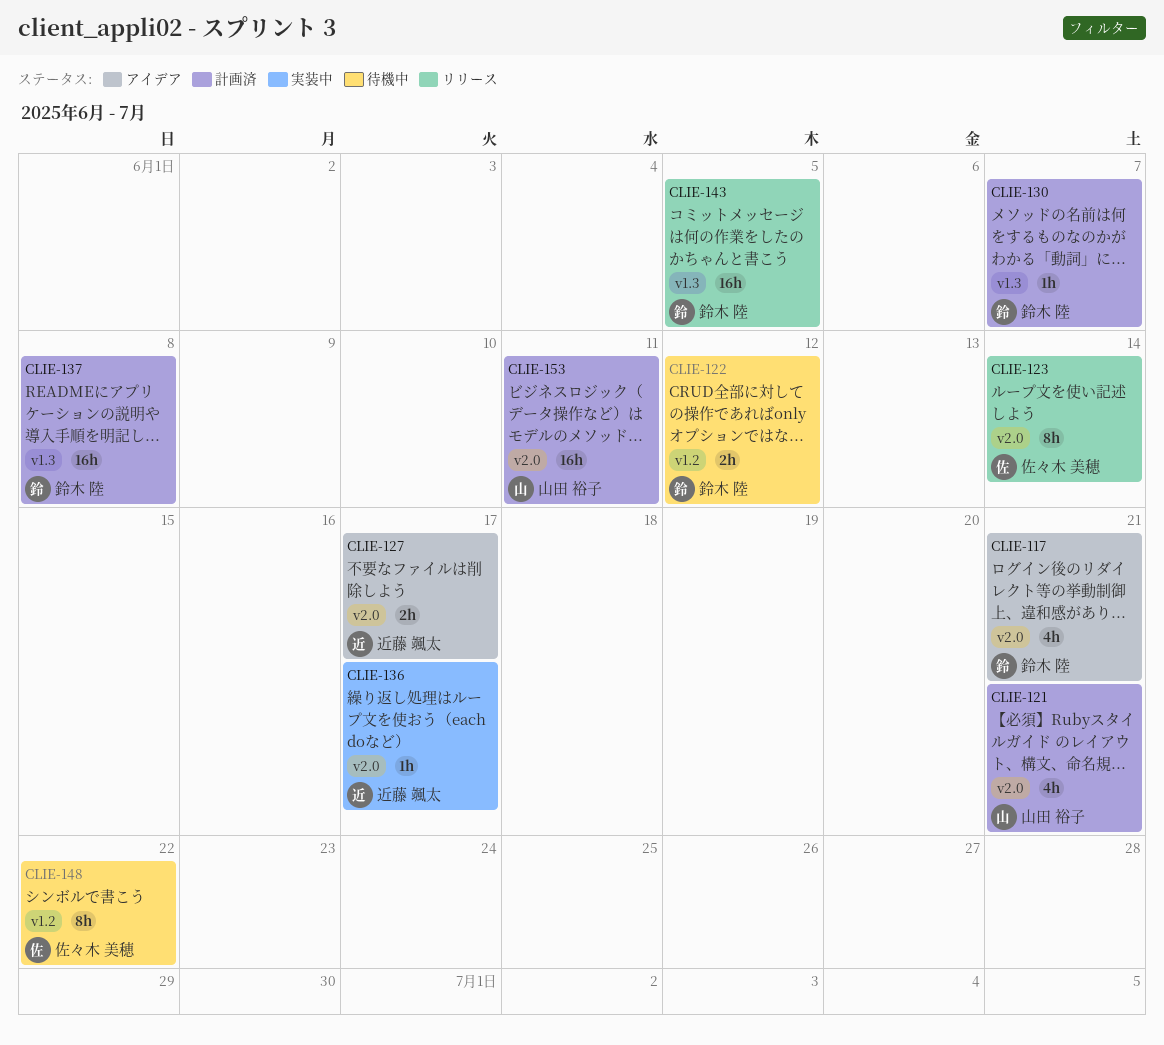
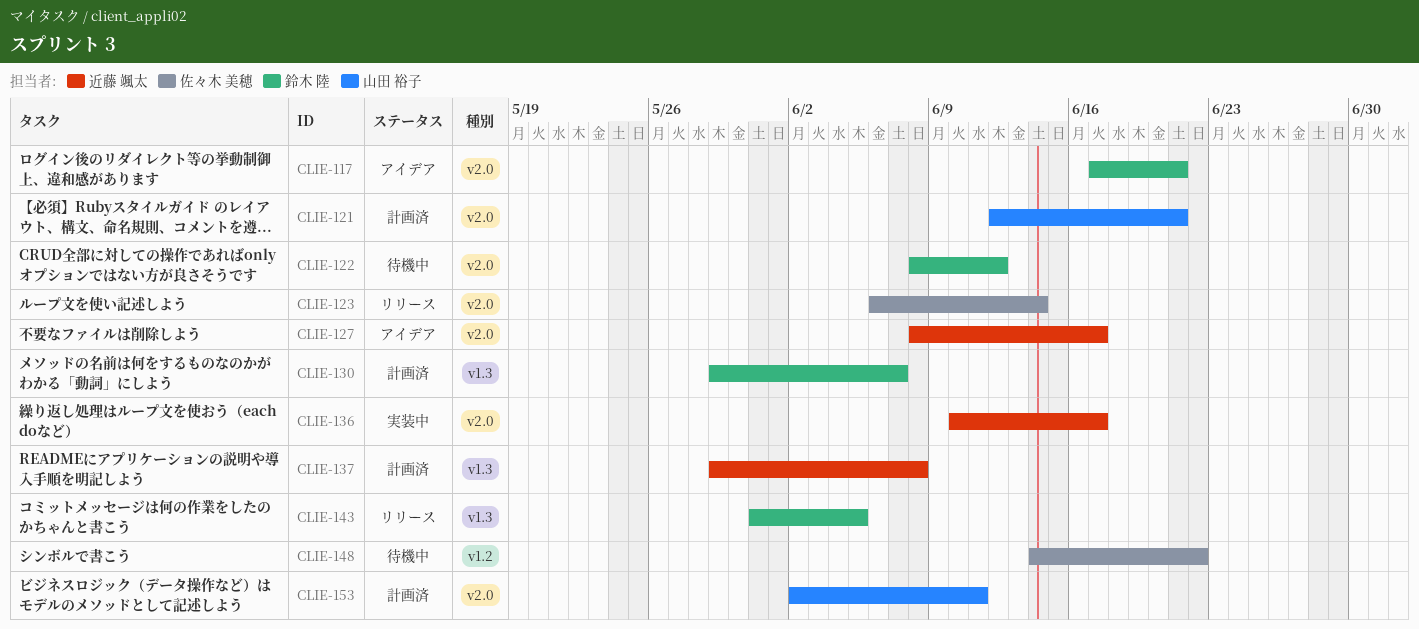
CLIE-122, label: v1.2 -> v2.0
CLIE-137, owner: 鈴木 陸 -> 近藤 颯太

